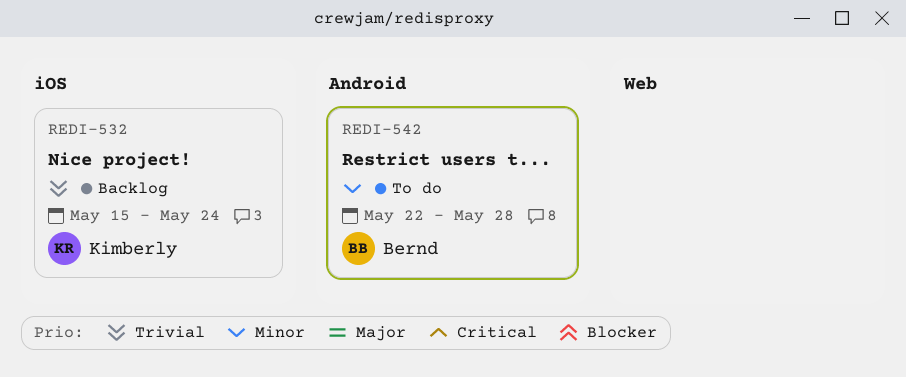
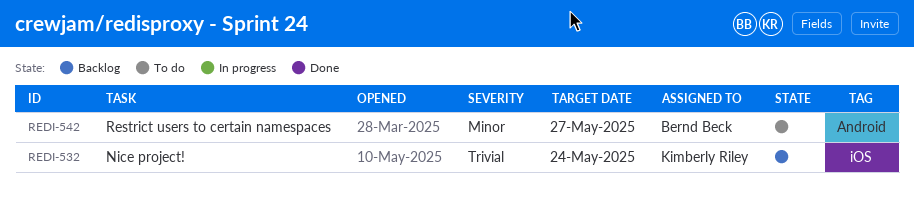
REDI-542, due: May 28 -> May 27

